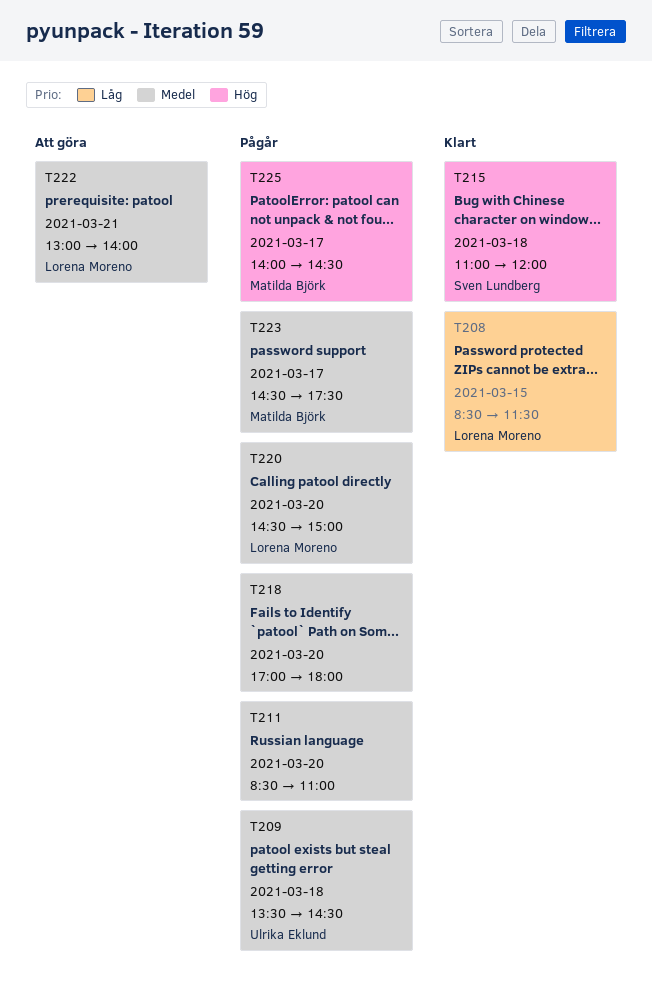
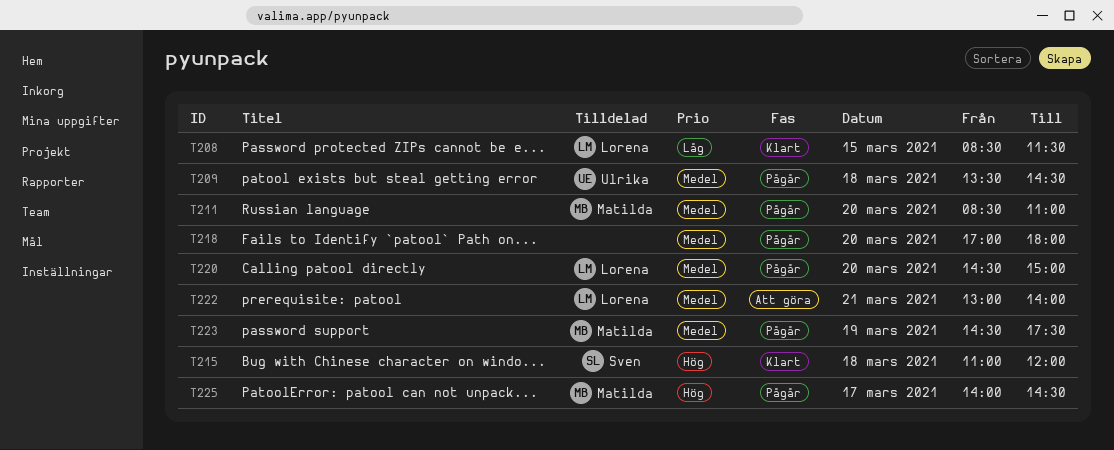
T211, owner: none -> Matilda Björk
T223, day: Mar 17 -> Mar 19

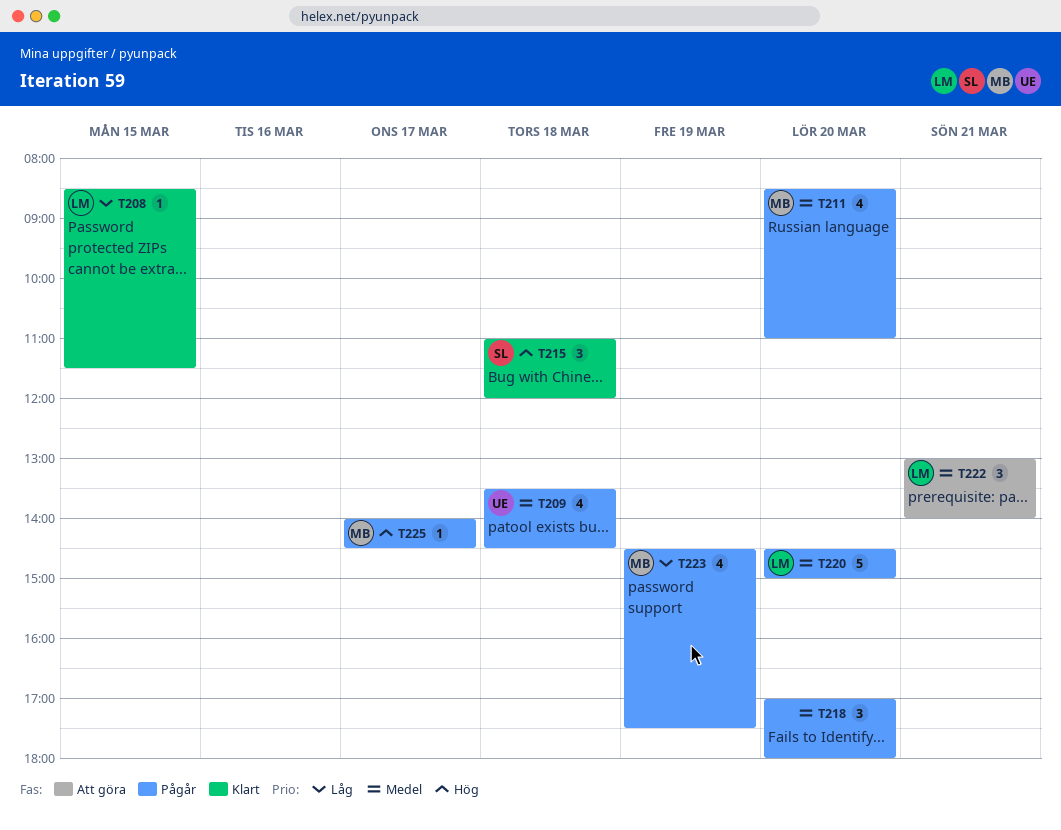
T223, priority: Medel -> Låg

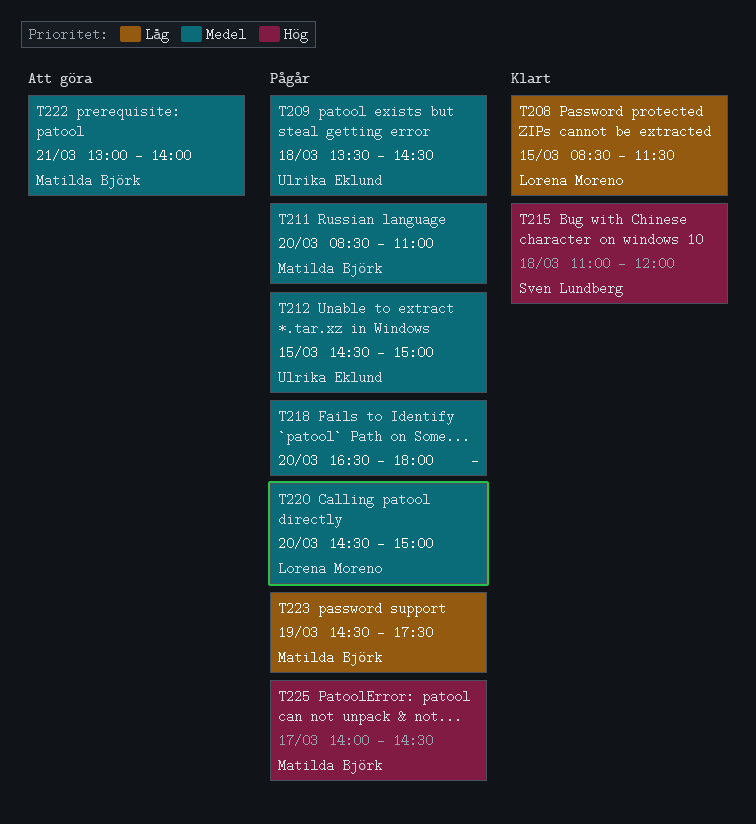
T212: none -> present
T218, begins: 17:00 -> 16:30
T222, owner: Lorena Moreno -> Matilda Björk

